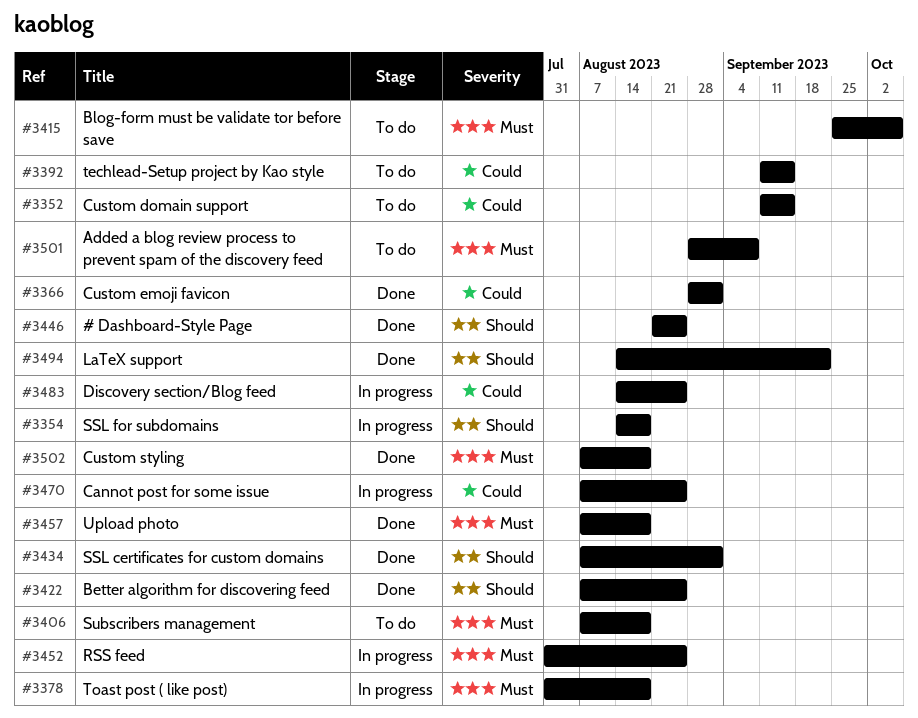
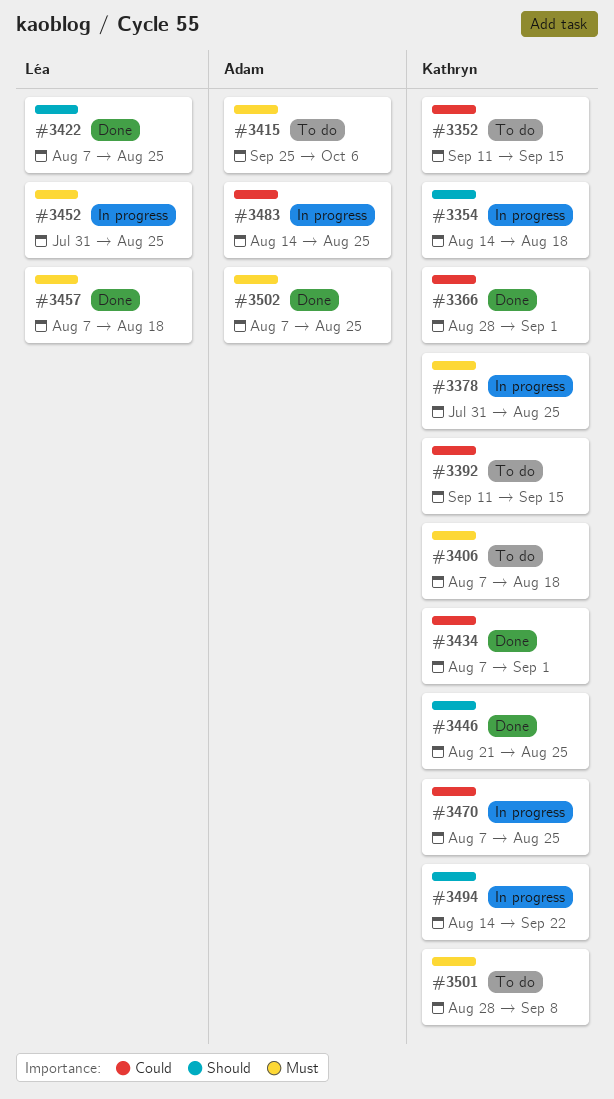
#3378, due: Aug 18 -> Aug 25
#3434, priority: Should -> Could
#3494, status: Done -> In progress
#3502, due: Aug 18 -> Aug 25

